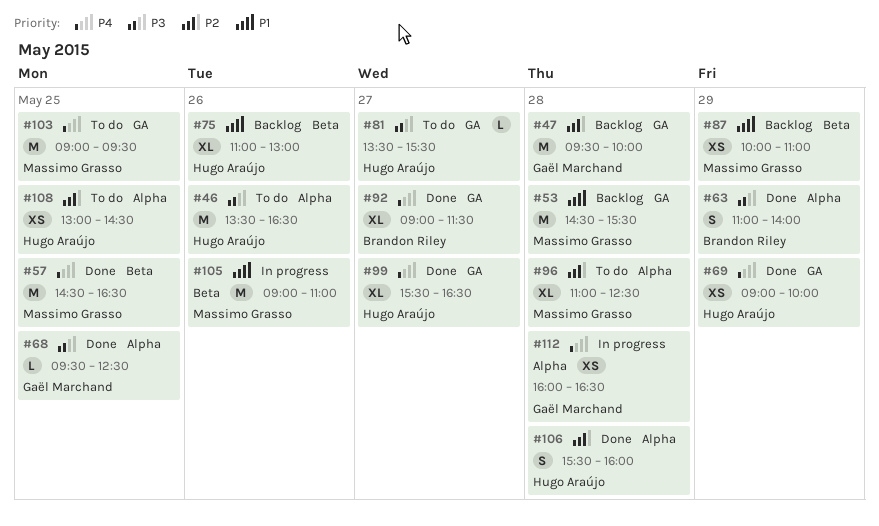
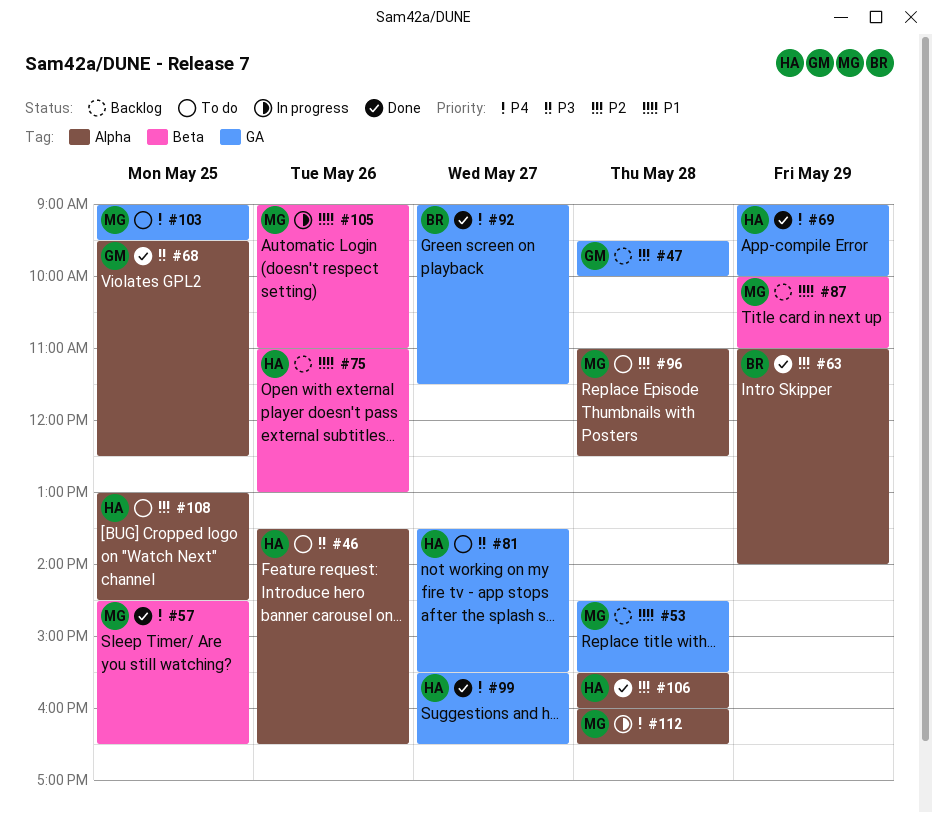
#63, priority: P3 -> P2
#112, owner: Gaël Marchand -> Massimo Grasso

